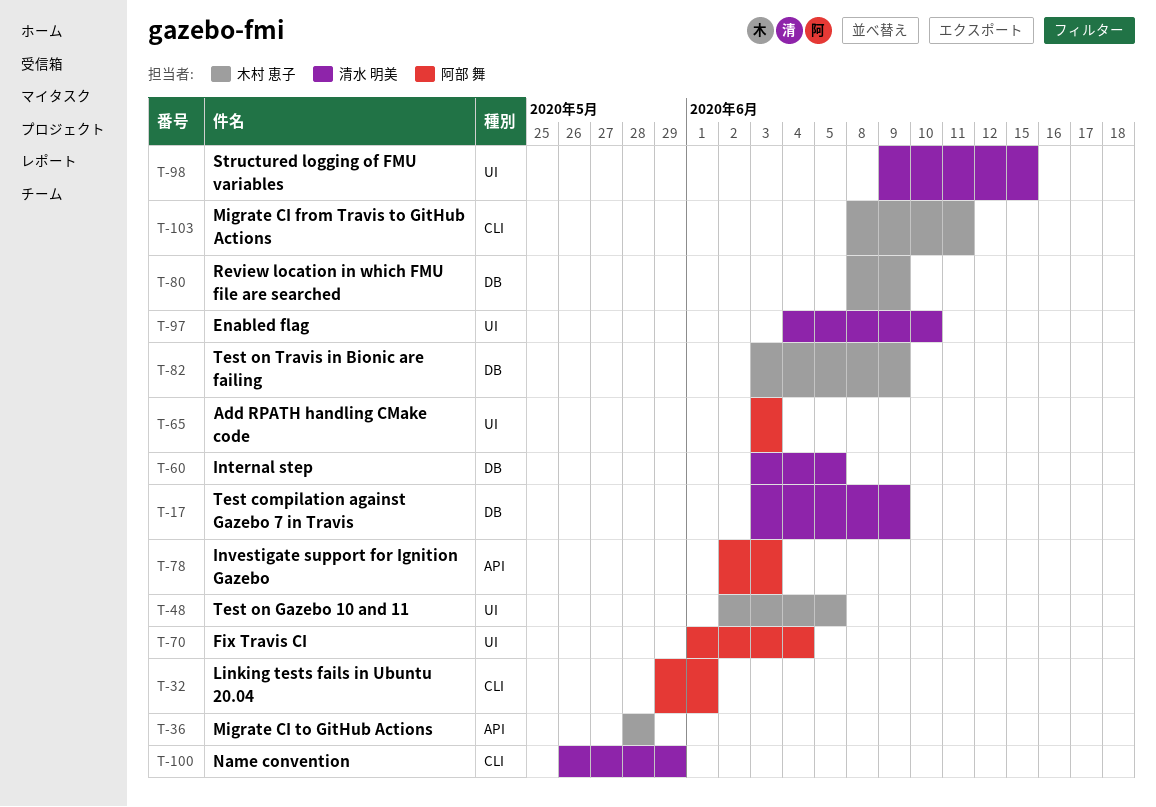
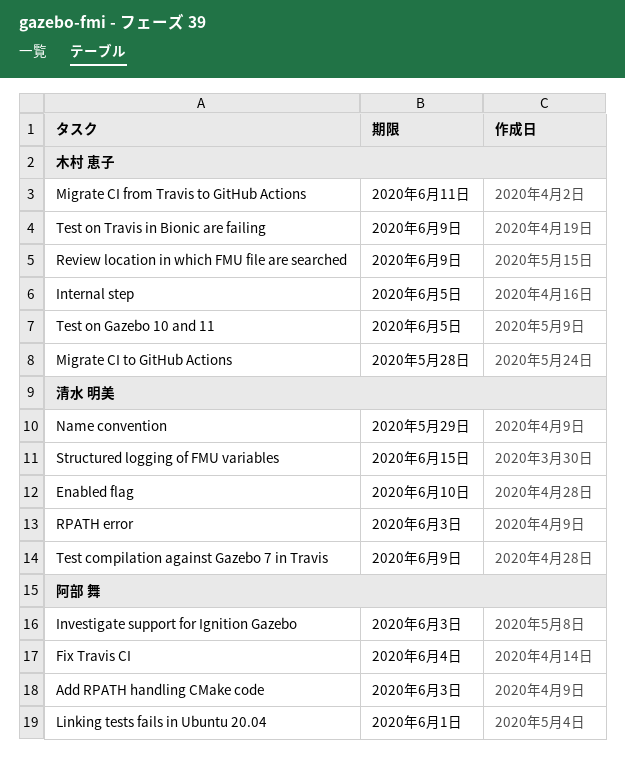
Internal step, owner: 清水 明美 -> 木村 恵子
RPATH error: none -> present

